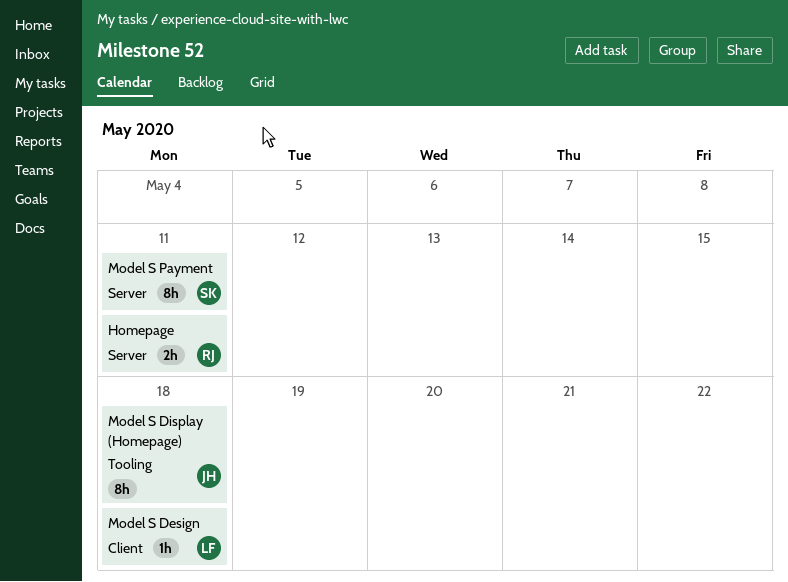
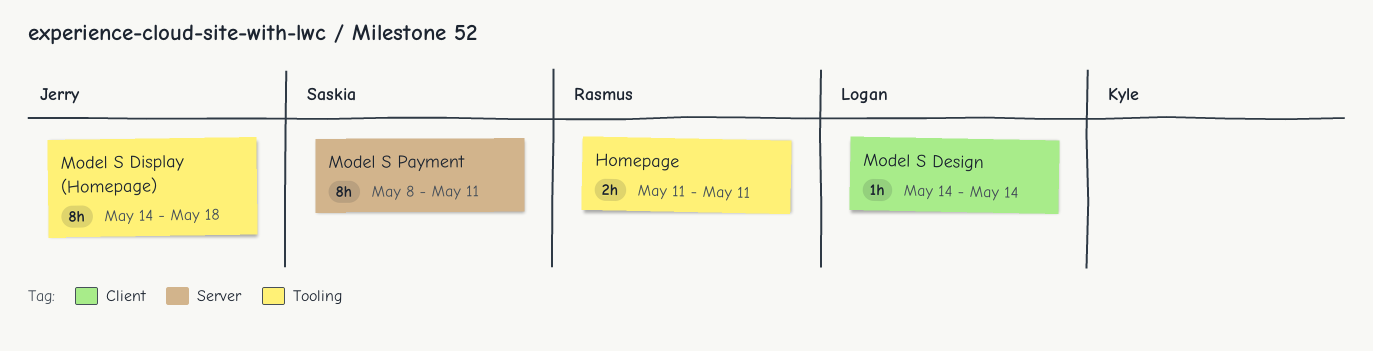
Homepage, label: Server -> Tooling
Model S Design, due: May 18 -> May 14

